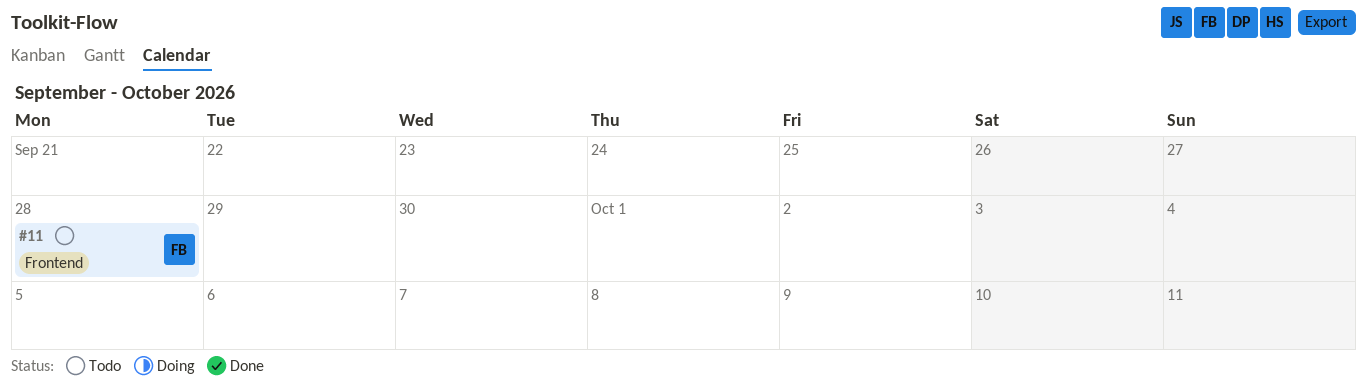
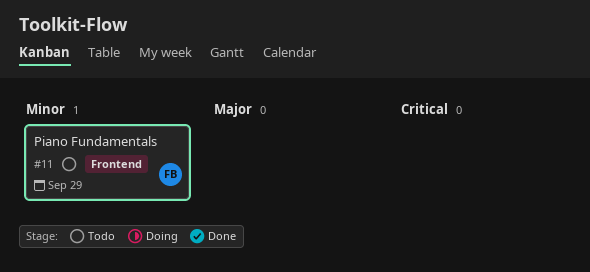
#11, due: Sep 28 -> Sep 29

